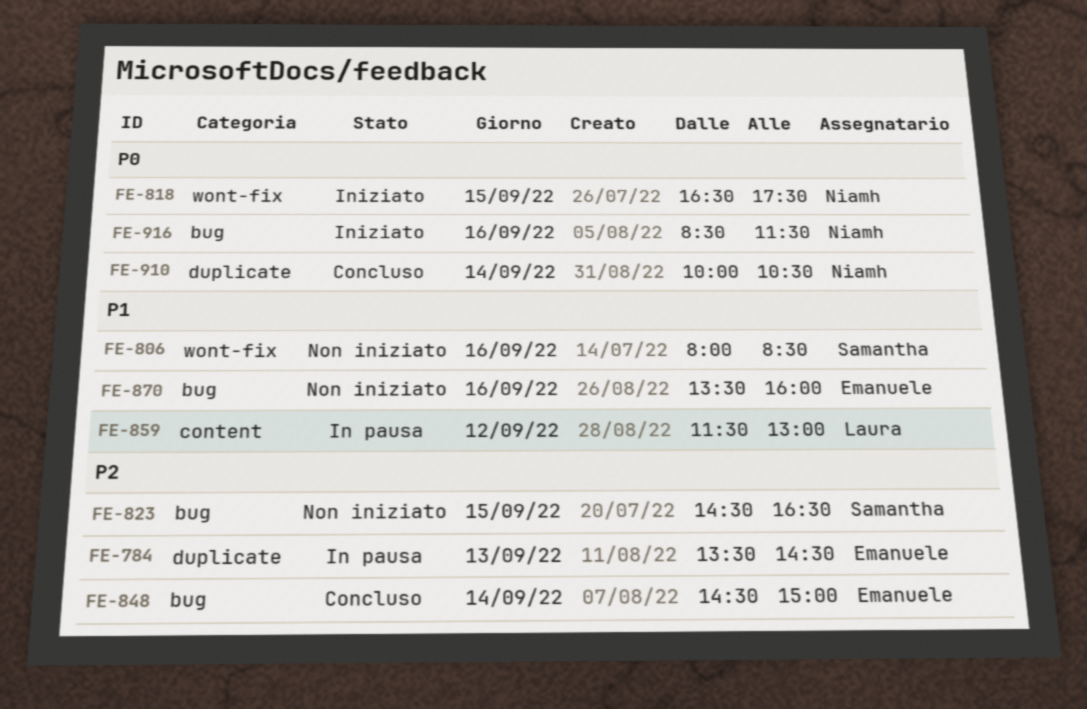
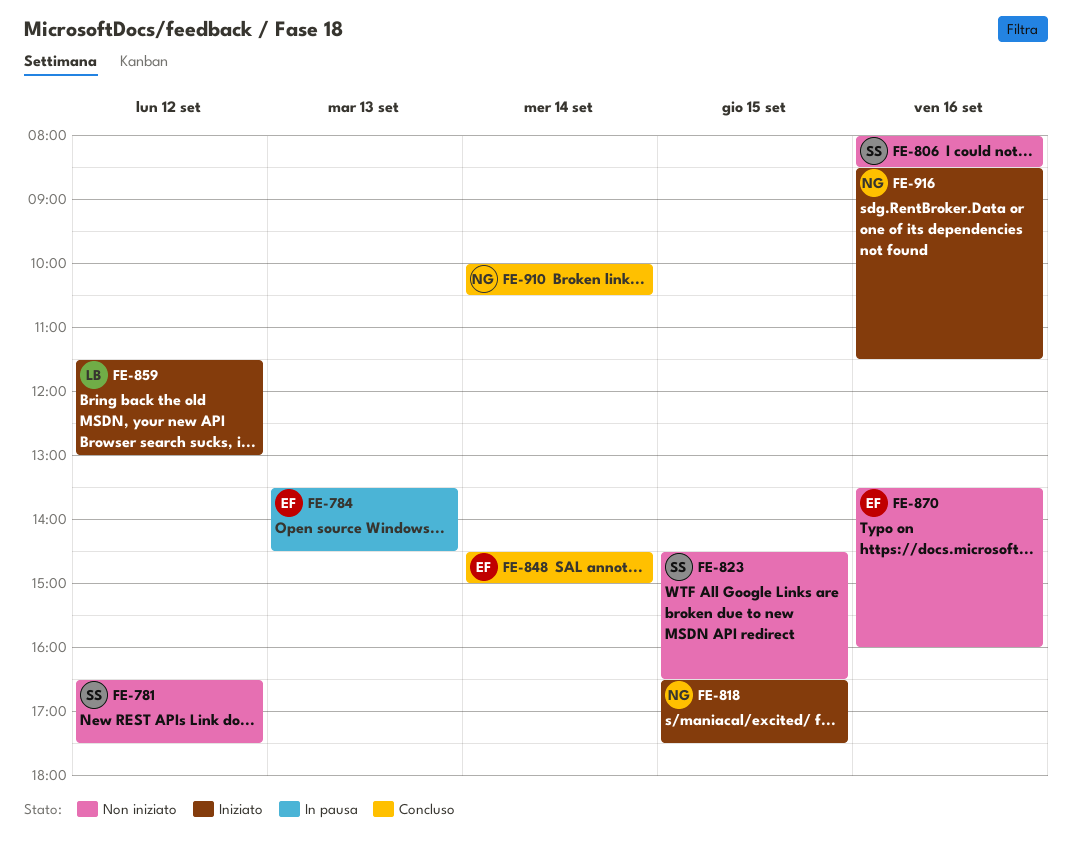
FE-781: none -> present
FE-859, status: In pausa -> Iniziato

